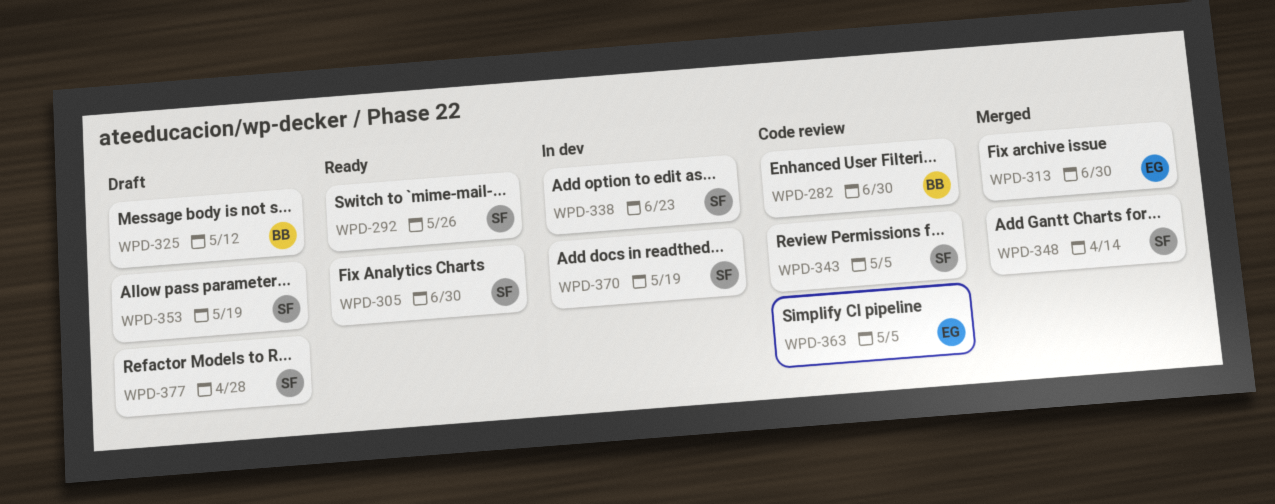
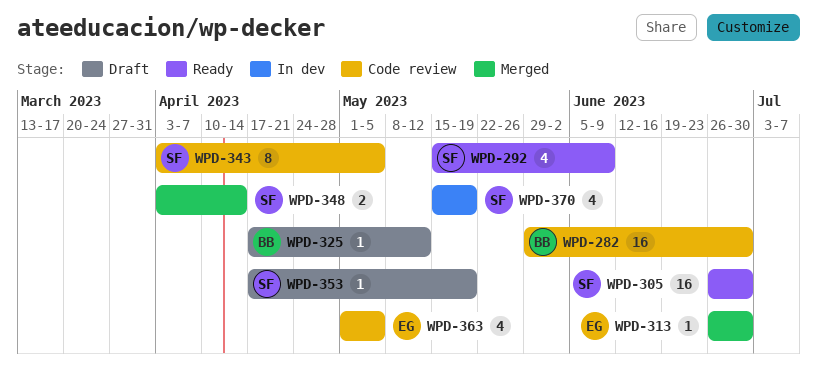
WPD-292, due: May 26 -> Jun 9
WPD-338: present -> none
WPD-377: present -> none

